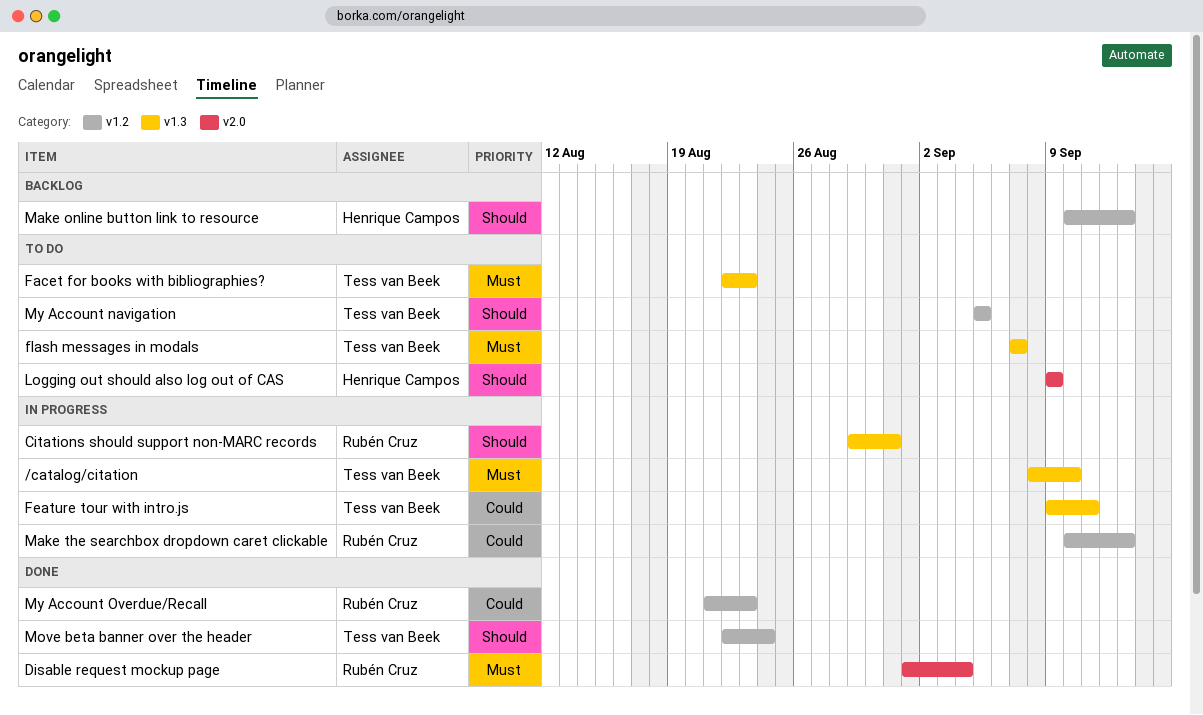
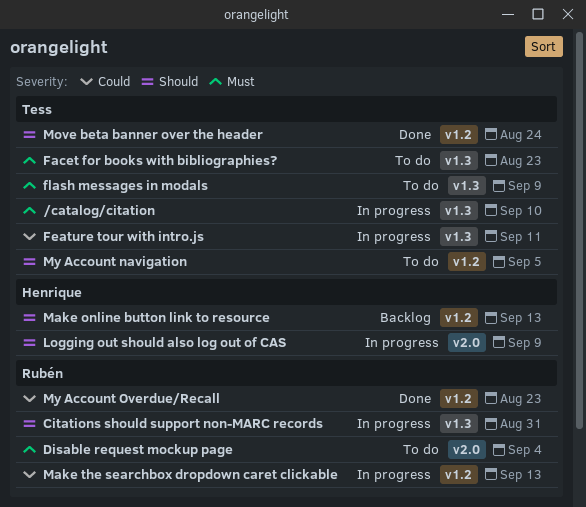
Disable request mockup page, status: Done -> To do
flash messages in modals, due: Sep 7 -> Sep 9
Logging out should also log out of CAS, status: To do -> In progress

